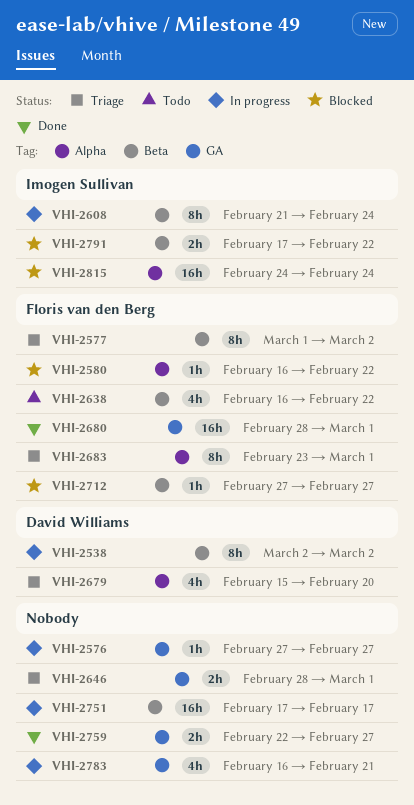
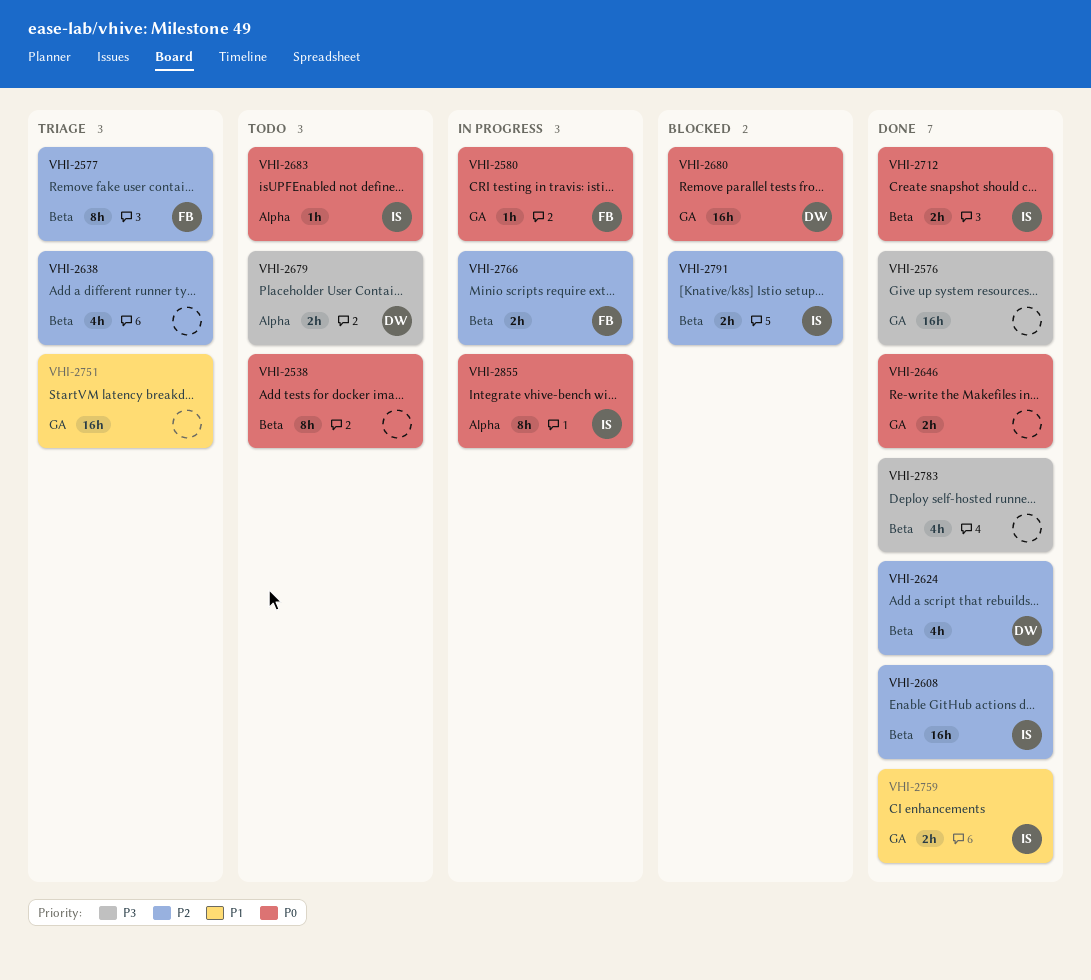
VHI-2538, status: In progress -> Todo
VHI-2538, owner: David Williams -> none
VHI-2576, status: In progress -> Done
VHI-2576, estimate: 1h -> 16h
VHI-2580, status: Blocked -> In progress
VHI-2580, label: Alpha -> GA
VHI-2608, status: In progress -> Done
VHI-2608, estimate: 8h -> 16h
VHI-2624: none -> present
VHI-2638, status: Todo -> Triage
VHI-2638, owner: Floris van den Berg -> none
VHI-2646, status: Triage -> Done
VHI-2679, status: Triage -> Todo
VHI-2679, estimate: 4h -> 2h
VHI-2680, status: Done -> Blocked
VHI-2680, owner: Floris van den Berg -> David Williams
VHI-2683, status: Triage -> Todo
VHI-2683, owner: Floris van den Berg -> Imogen Sullivan
VHI-2683, estimate: 8h -> 1h
VHI-2712, status: Blocked -> Done
VHI-2712, owner: Floris van den Berg -> Imogen Sullivan
VHI-2712, estimate: 1h -> 2h
VHI-2751, status: In progress -> Triage
VHI-2751, label: Beta -> GA
VHI-2759, owner: none -> Imogen Sullivan
VHI-2766: none -> present
VHI-2783, status: In progress -> Done
VHI-2783, label: GA -> Beta
VHI-2815: present -> none
VHI-2855: none -> present

